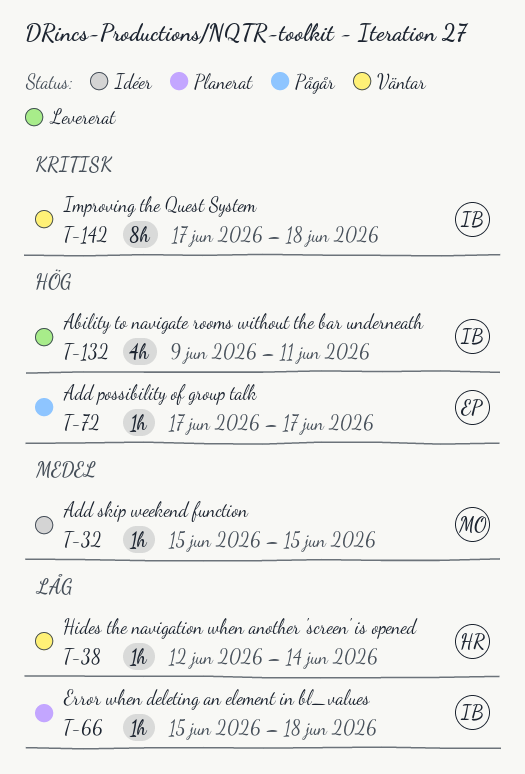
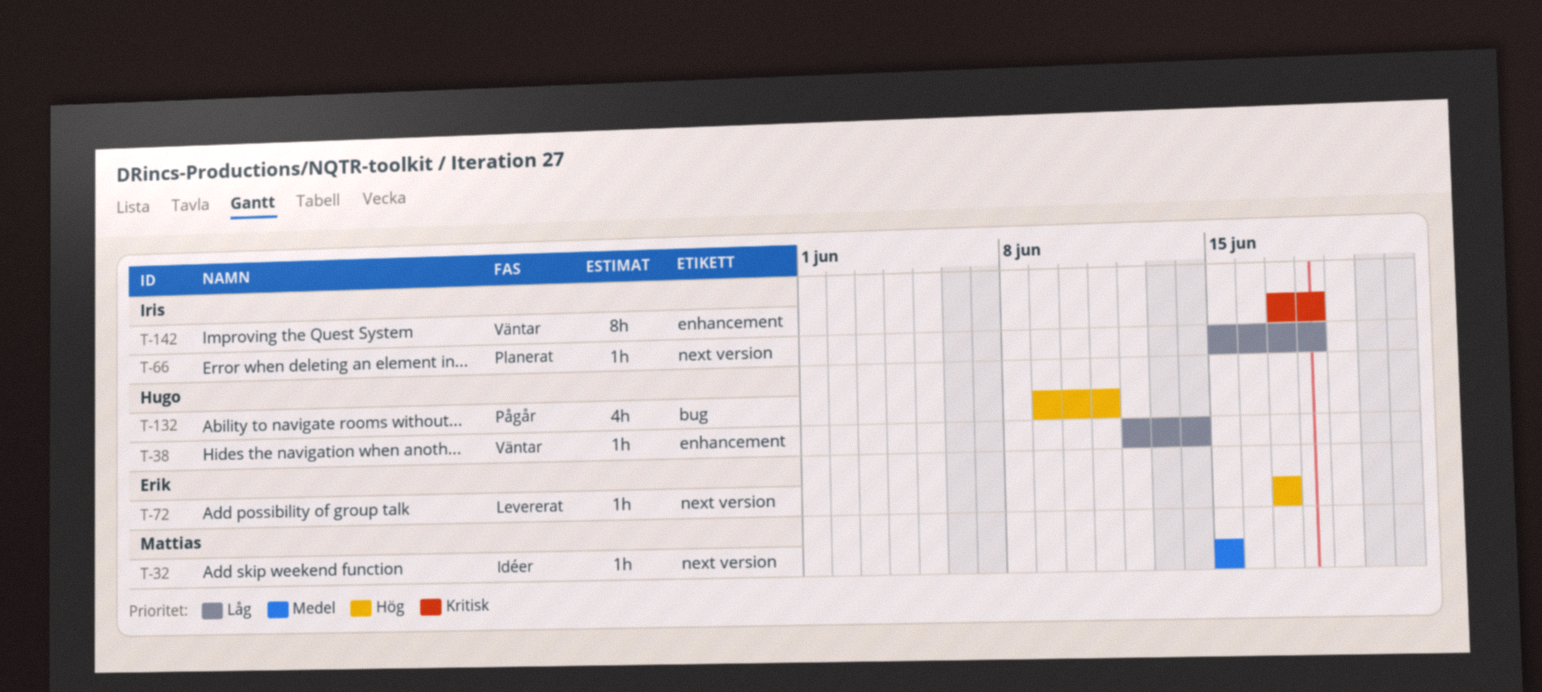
T-72, status: Pågår -> Levererat
T-132, status: Levererat -> Pågår
T-132, owner: Iris -> Hugo

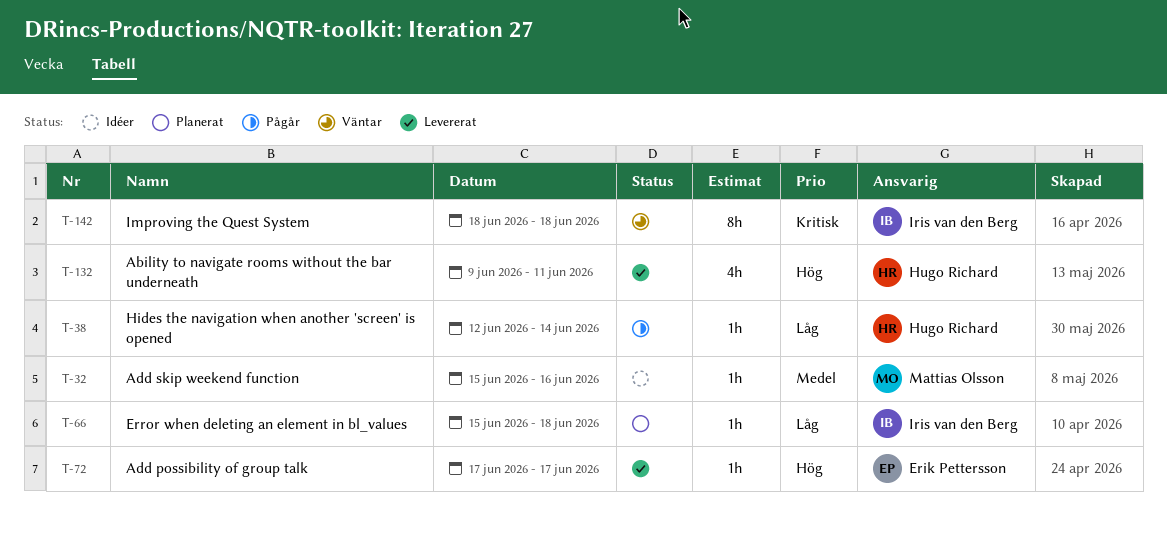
T-32, due: Jun 15 -> Jun 16
T-38, status: Väntar -> Pågår
T-132, status: Pågår -> Levererat
T-142, start: Jun 17 -> Jun 18

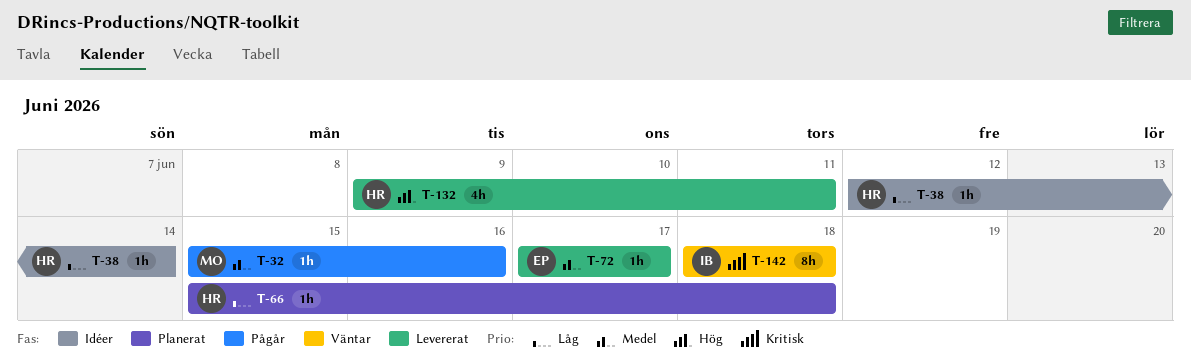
T-32, status: Idéer -> Pågår
T-38, status: Pågår -> Idéer
T-66, owner: Iris van den Berg -> Hugo Richard
T-72, priority: Hög -> Medel

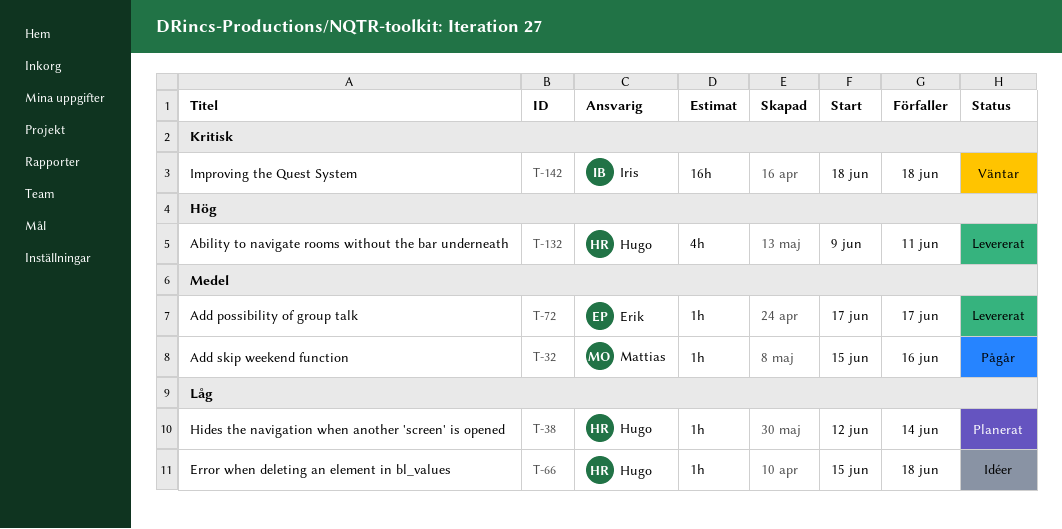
T-38, status: Idéer -> Planerat
T-66, status: Planerat -> Idéer
T-142, estimate: 8h -> 16h

